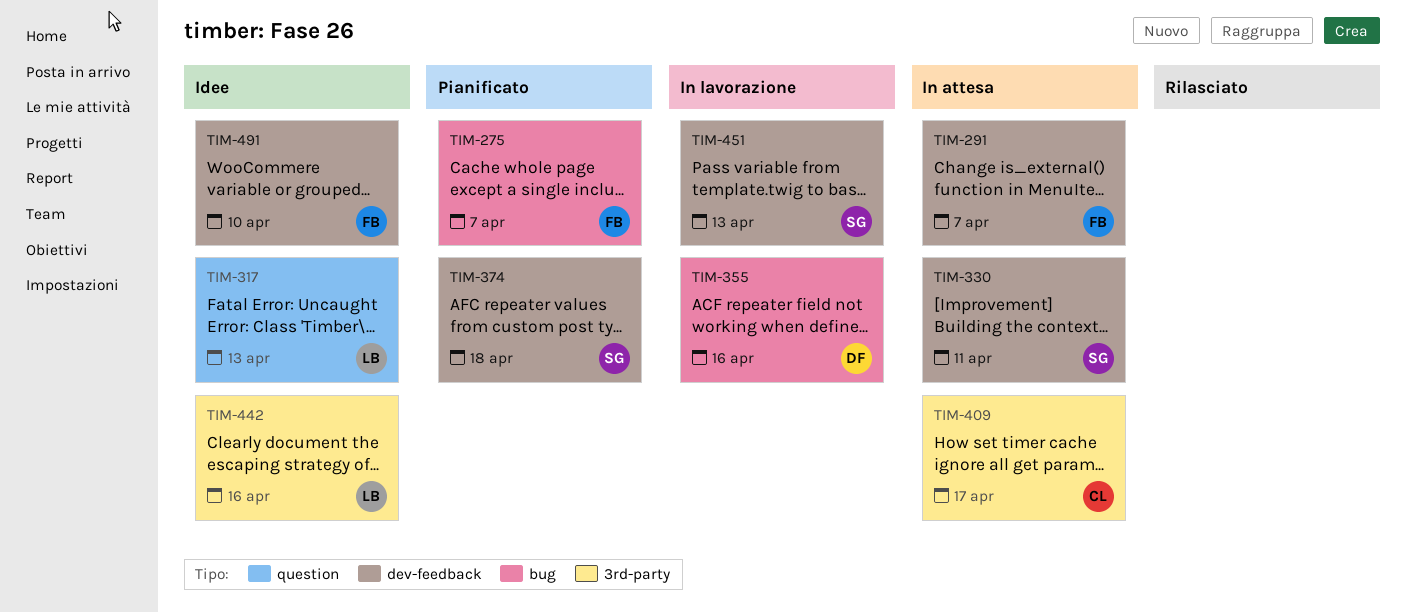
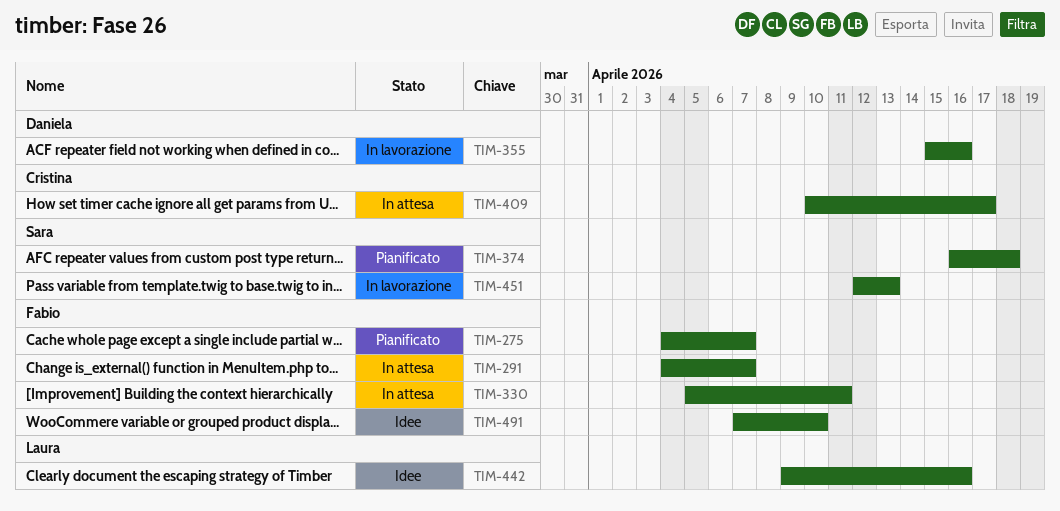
TIM-317: present -> none
TIM-330, owner: Sara -> Fabio

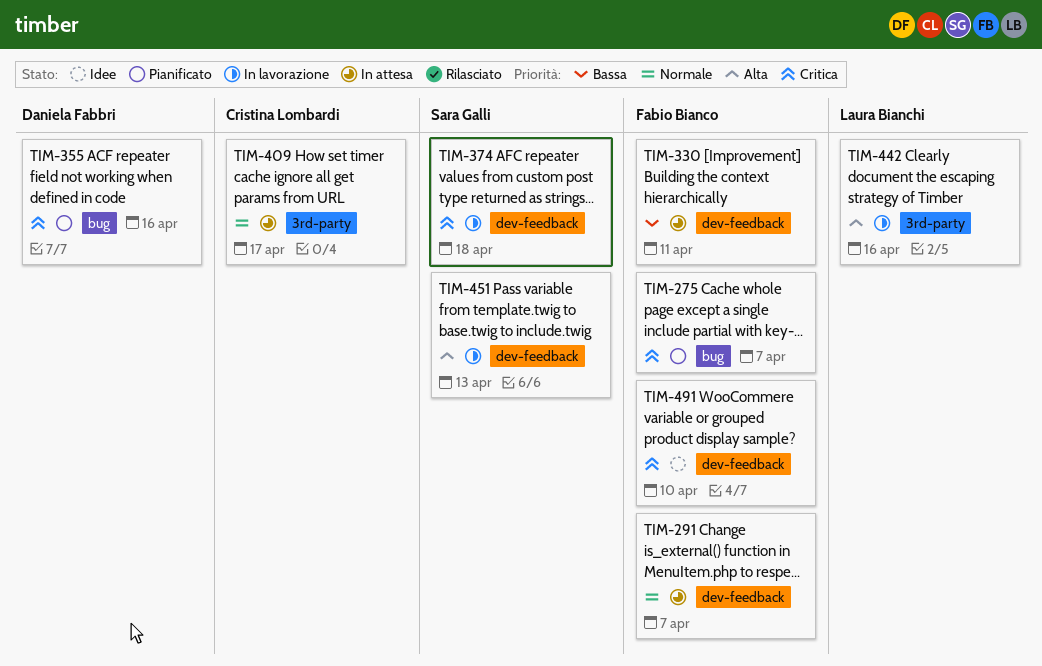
TIM-355, status: In lavorazione -> Pianificato
TIM-374, status: Pianificato -> In lavorazione
TIM-442, status: Idee -> In lavorazione

